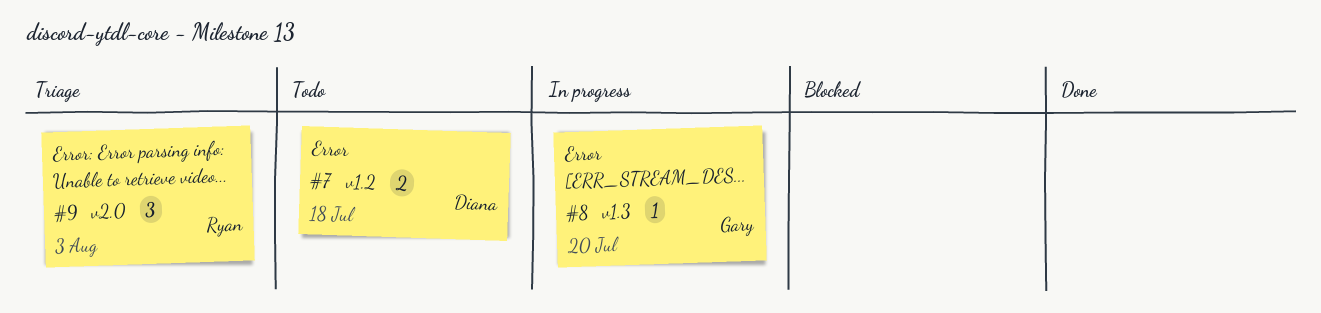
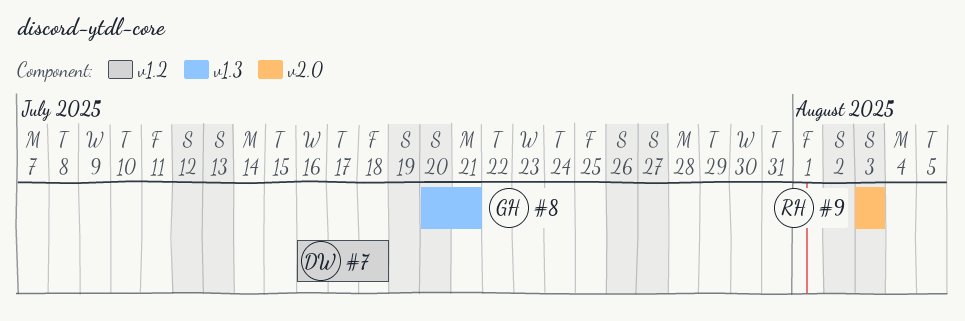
#8, due: Jul 20 -> Jul 21

